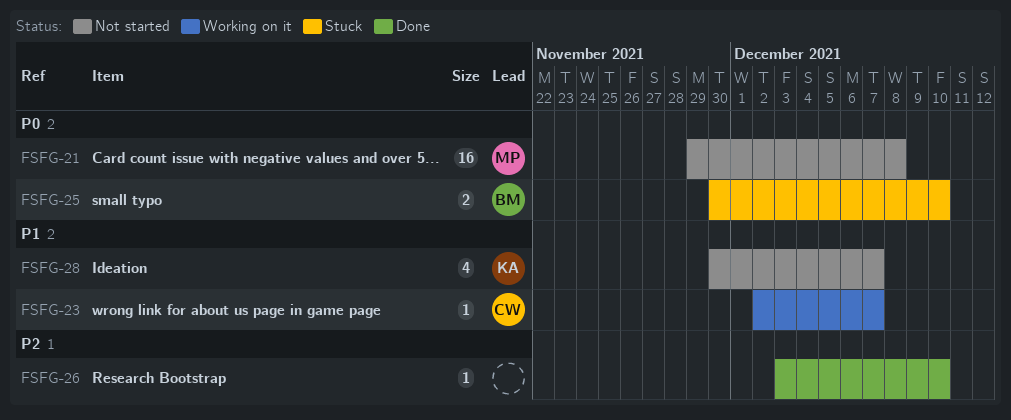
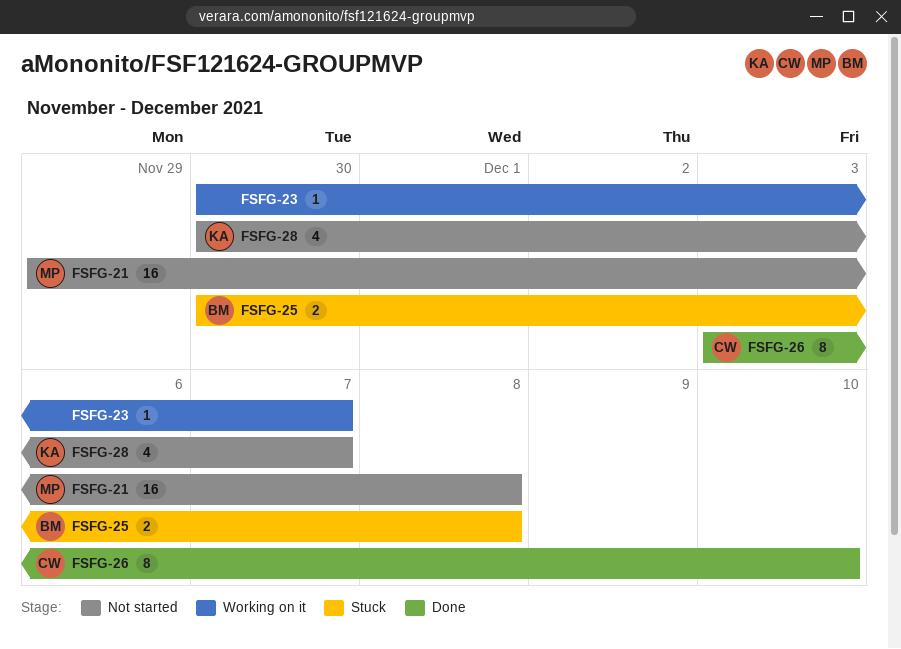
FSFG-23, owner: CW -> none
FSFG-23, start: Dec 2 -> Nov 30
FSFG-25, due: Dec 10 -> Dec 8
FSFG-26, owner: none -> CW
FSFG-26, estimate: 1 -> 8

